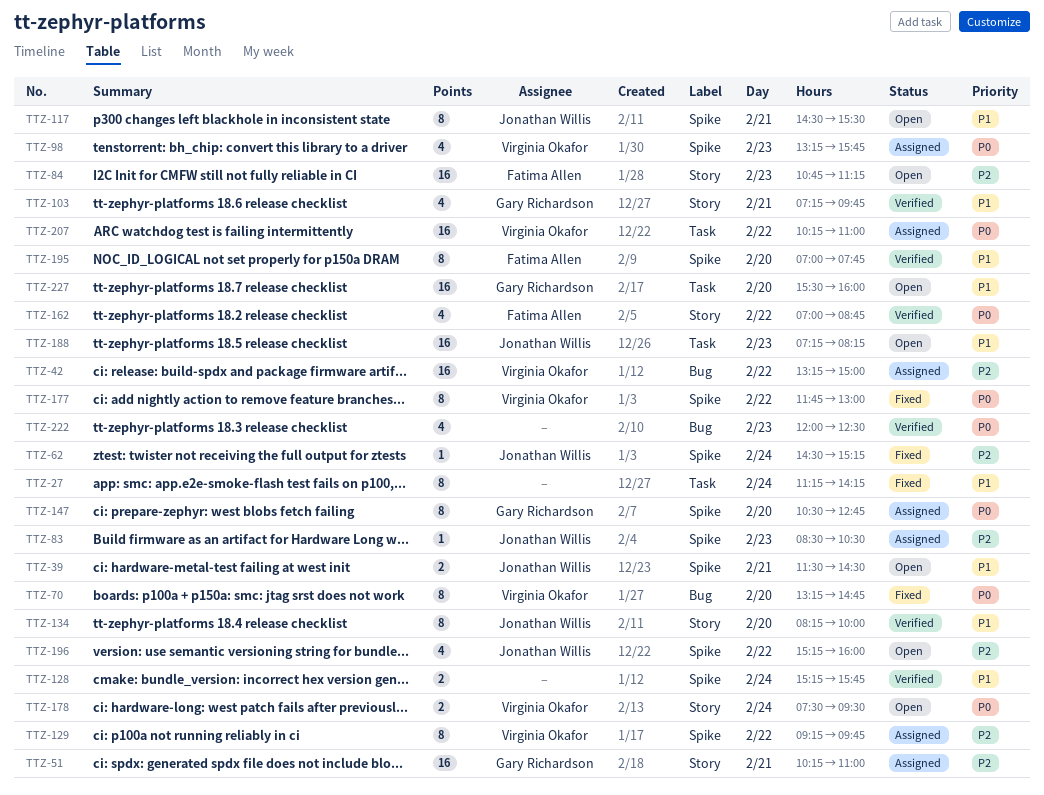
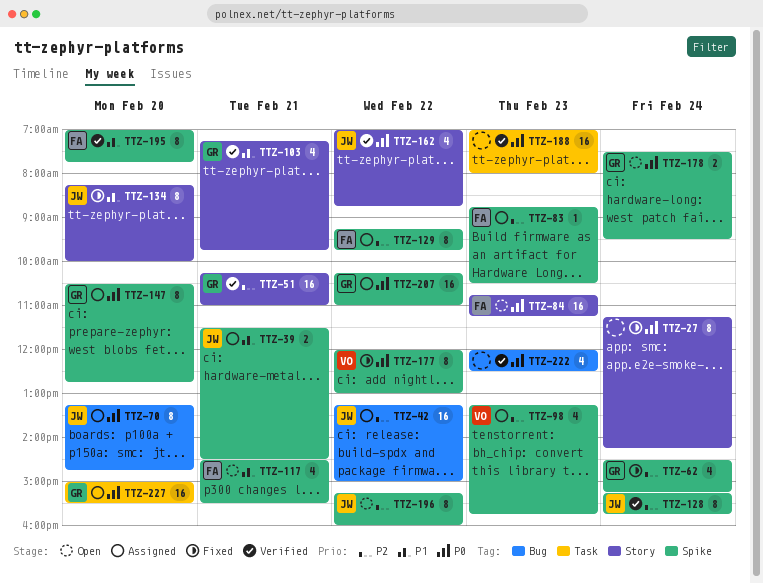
TTZ-27, priority: P1 -> P0
TTZ-27, label: Task -> Story
TTZ-39, status: Open -> Assigned
TTZ-42, owner: Virginia Okafor -> Jonathan Willis
TTZ-51, status: Assigned -> Verified
TTZ-62, owner: Jonathan Willis -> Gary Richardson
TTZ-62, estimate: 1 -> 4
TTZ-70, status: Fixed -> Assigned
TTZ-70, owner: Virginia Okafor -> Jonathan Willis
TTZ-83, owner: Jonathan Willis -> Fatima Allen
TTZ-83, begins: 08:30 -> 08:45
TTZ-84, priority: P2 -> P0
TTZ-98, priority: P0 -> P2
TTZ-117, owner: Jonathan Willis -> Fatima Allen
TTZ-117, estimate: 8 -> 4
TTZ-128, owner: none -> Jonathan Willis
TTZ-128, priority: P1 -> P2
TTZ-128, estimate: 2 -> 8
TTZ-129, owner: Virginia Okafor -> Fatima Allen
TTZ-134, status: Verified -> Fixed
TTZ-162, owner: Fatima Allen -> Jonathan Willis
TTZ-177, begins: 11:45 -> 12:00
TTZ-178, owner: Virginia Okafor -> Gary Richardson
TTZ-178, label: Story -> Spike
TTZ-188, status: Open -> Verified
TTZ-188, owner: Jonathan Willis -> none
TTZ-188, priority: P1 -> P0
TTZ-188, begins: 07:15 -> 07:00
TTZ-188, ends: 08:15 -> 08:00
TTZ-196, estimate: 4 -> 8
TTZ-207, owner: Virginia Okafor -> Gary Richardson
TTZ-207, label: Task -> Spike
TTZ-227, status: Open -> Assigned
TTZ-227, priority: P1 -> P0
TTZ-227, begins: 15:30 -> 15:00
TTZ-227, ends: 16:00 -> 15:30

